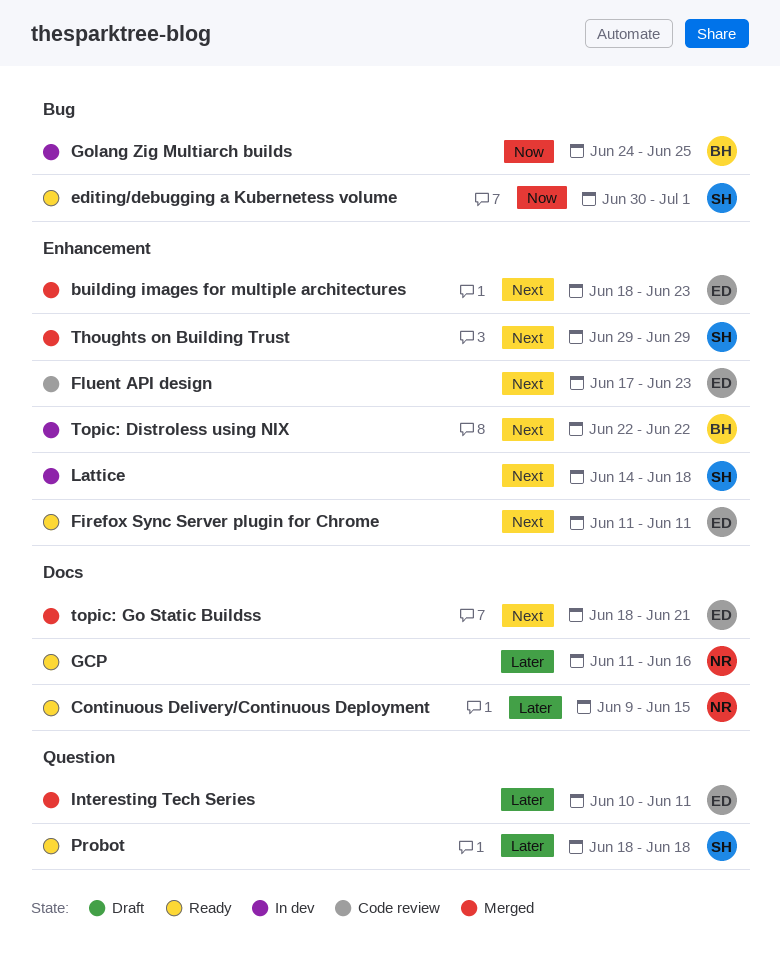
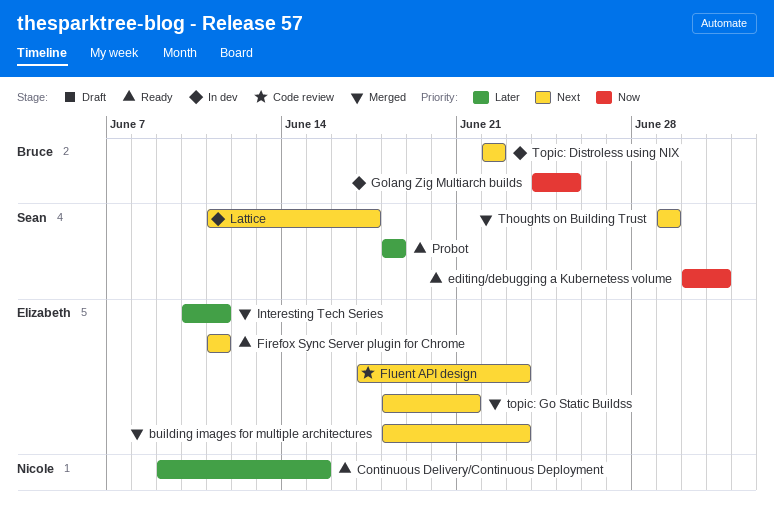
GCP: present -> none
Lattice, start: Jun 14 -> Jun 11
Lattice, due: Jun 18 -> Jun 17

